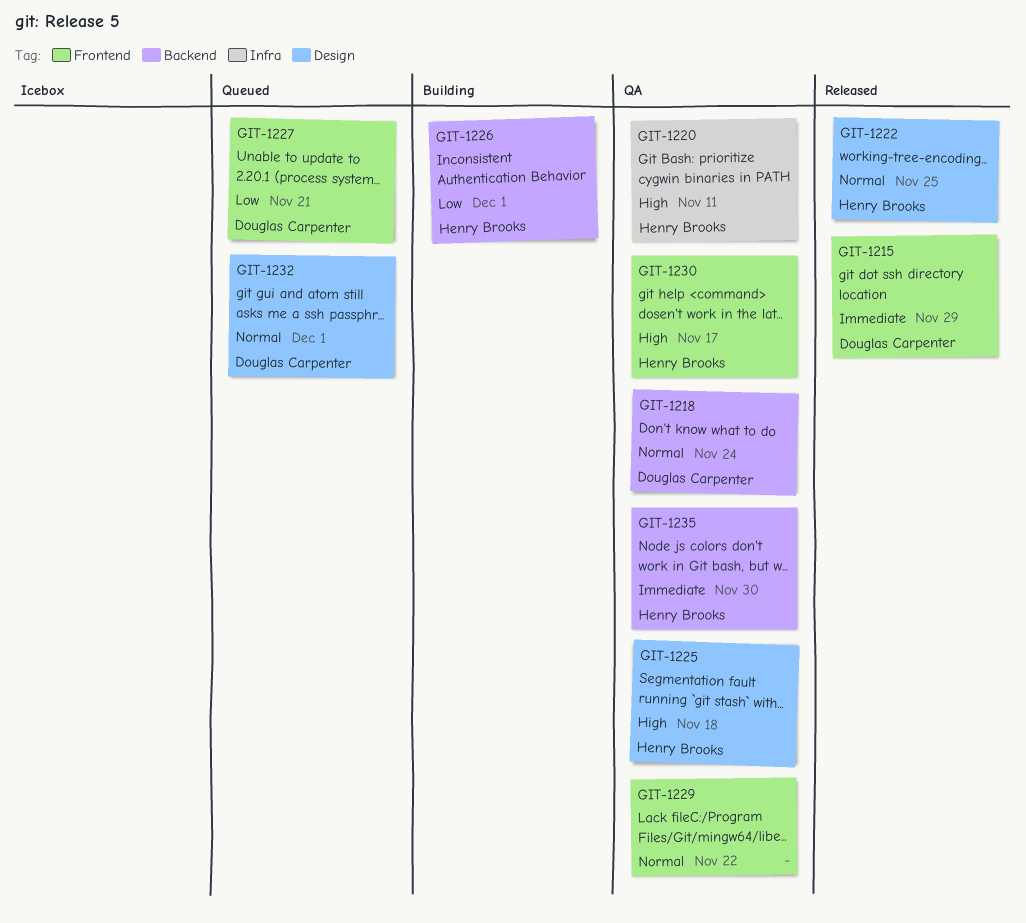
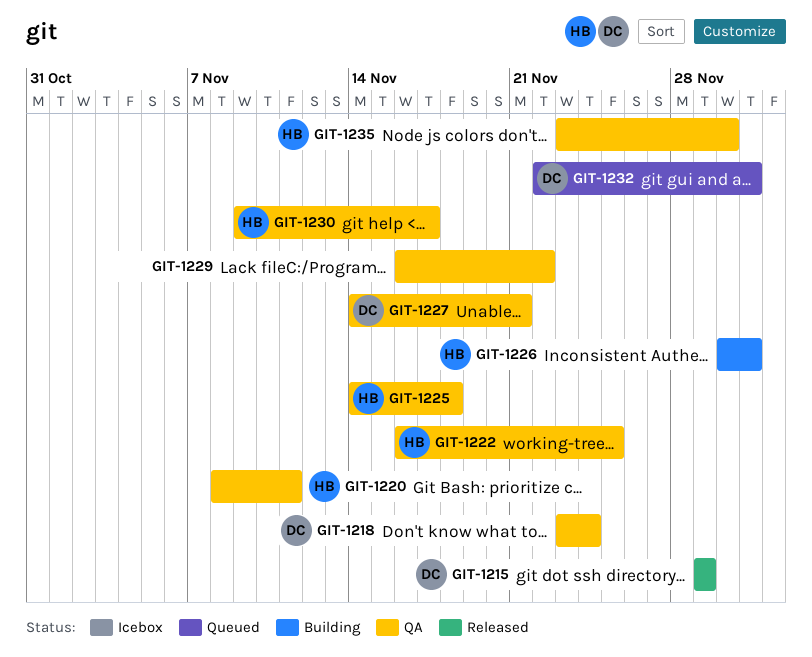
GIT-1222, status: Released -> QA
GIT-1227, status: Queued -> QA

